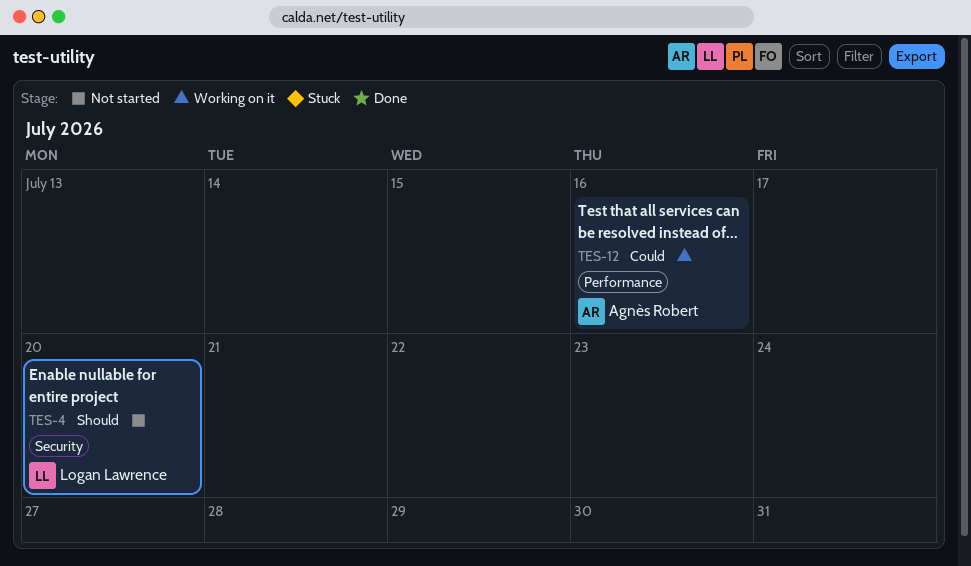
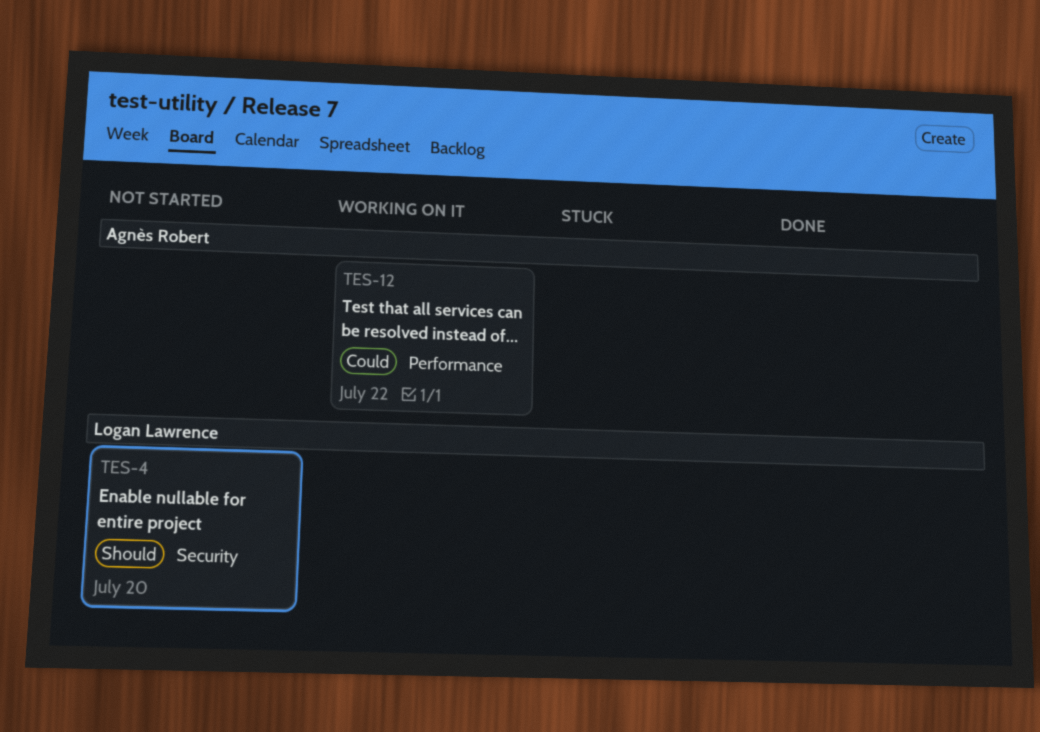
TES-12, due: Jul 16 -> Jul 22

